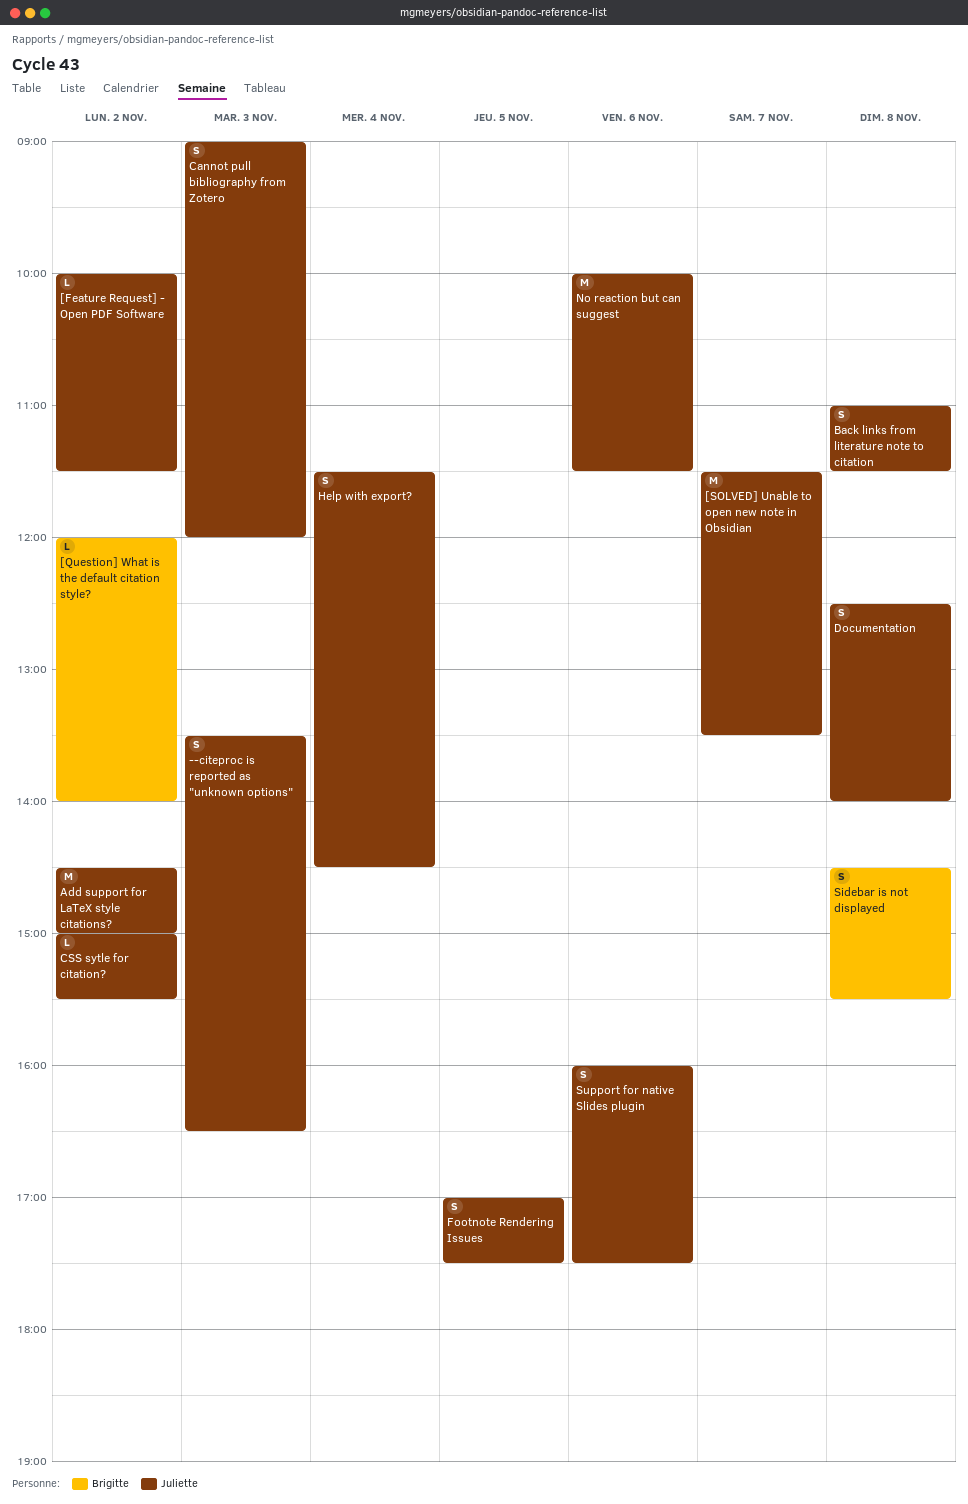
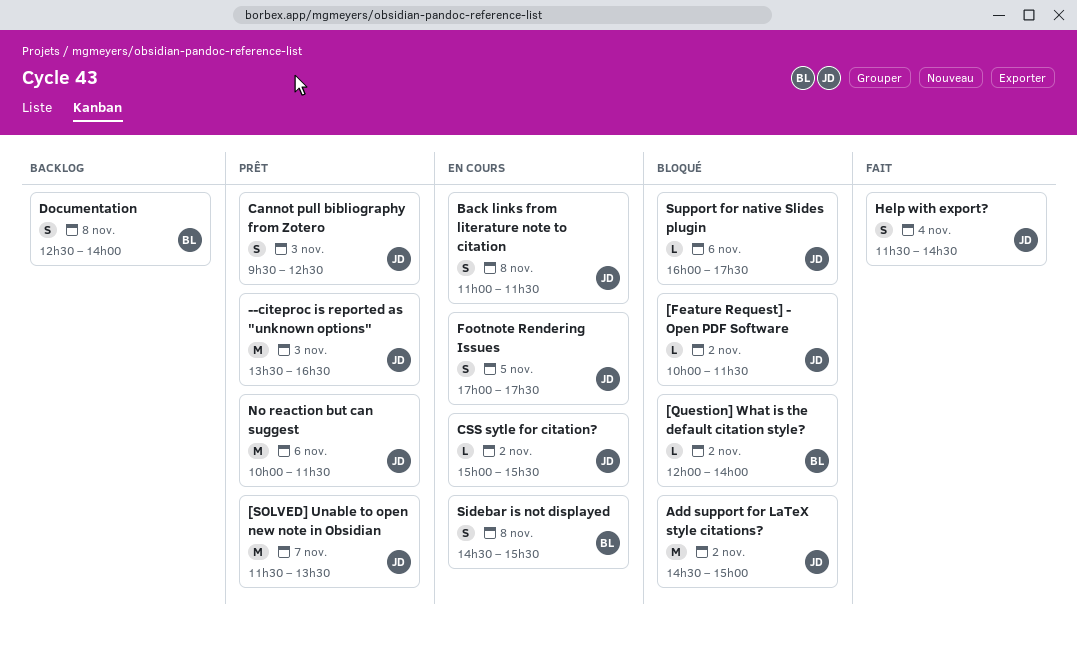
--citeproc is reported as "unknown options", estimate: S -> M
Cannot pull bibliography from Zotero, begins: 09:00 -> 09:30
Cannot pull bibliography from Zotero, ends: 12:00 -> 12:30
Documentation, owner: Juliette -> Brigitte
Support for native Slides plugin, estimate: S -> L

